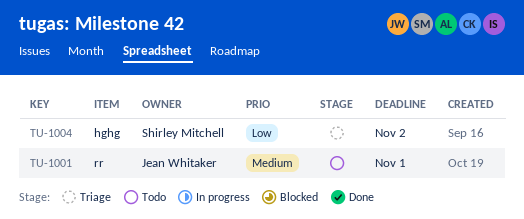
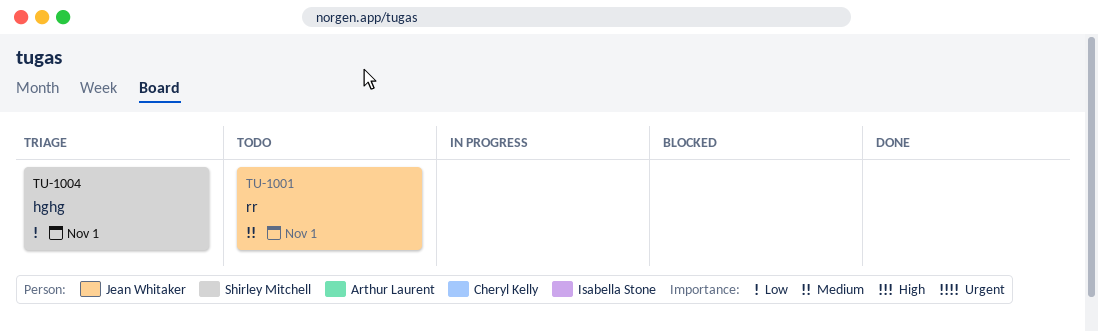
TU-1004, due: Nov 2 -> Nov 1

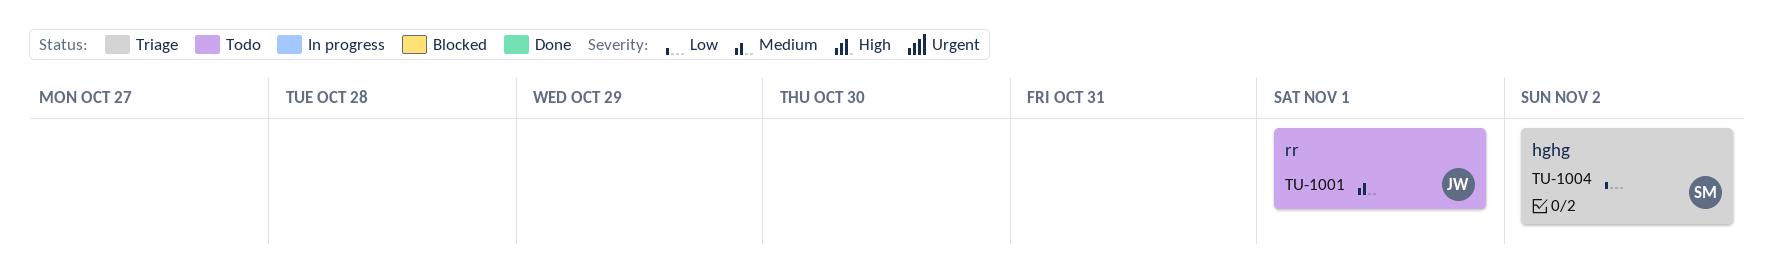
TU-1004, due: Nov 1 -> Nov 2

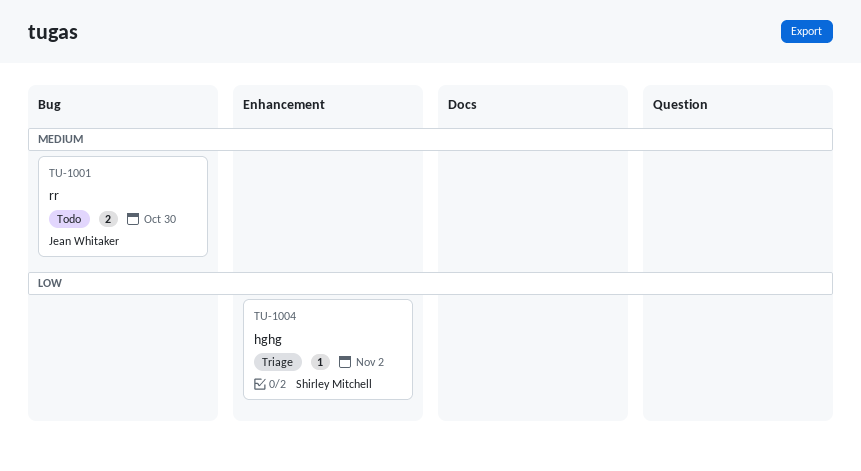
TU-1001, due: Nov 1 -> Oct 30

